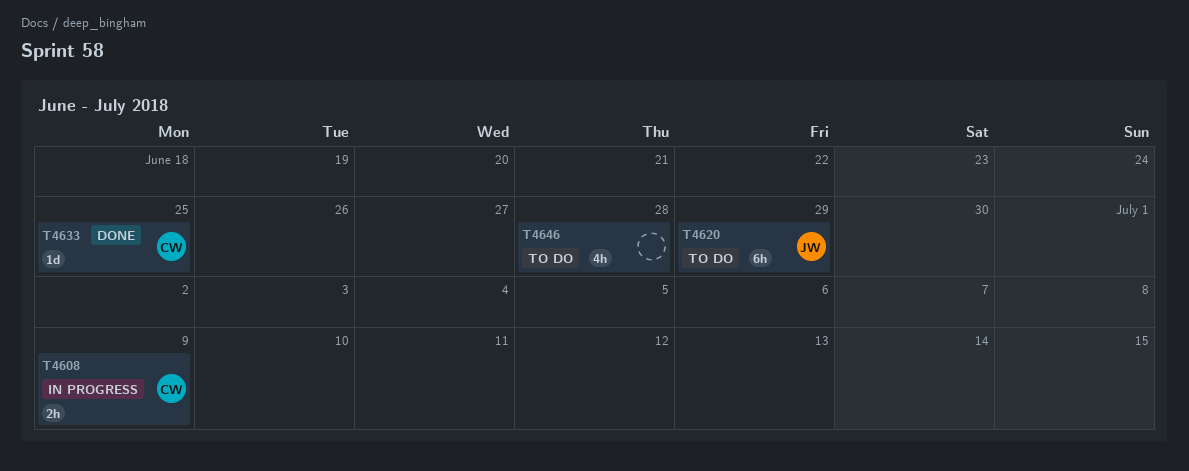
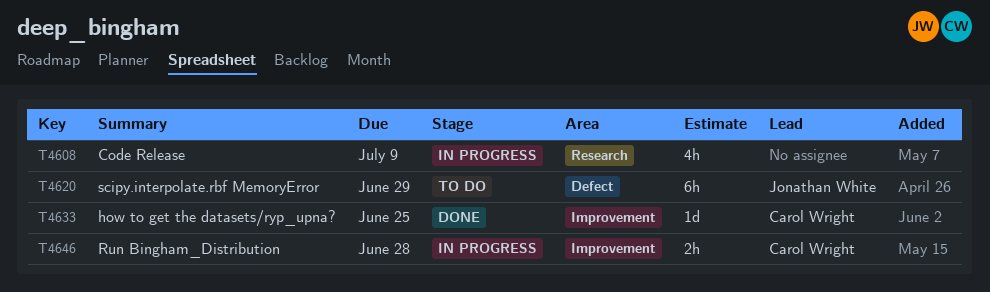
T4608, owner: Carol Wright -> none
T4608, estimate: 2h -> 4h
T4646, status: To do -> In progress
T4646, owner: none -> Carol Wright
T4646, estimate: 4h -> 2h

